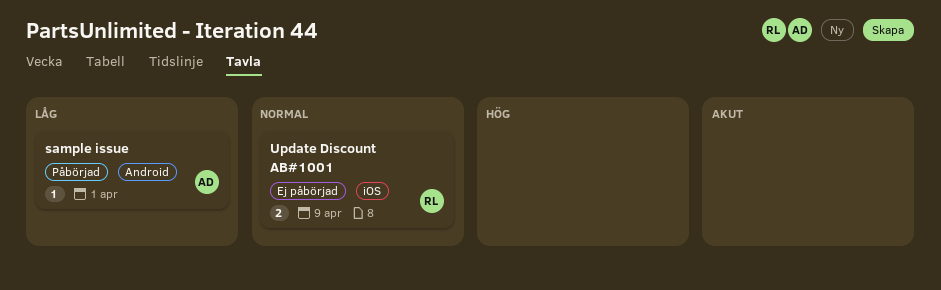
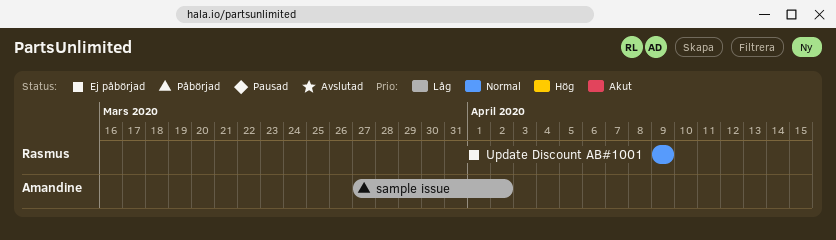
sample issue, due: Apr 1 -> Apr 2

